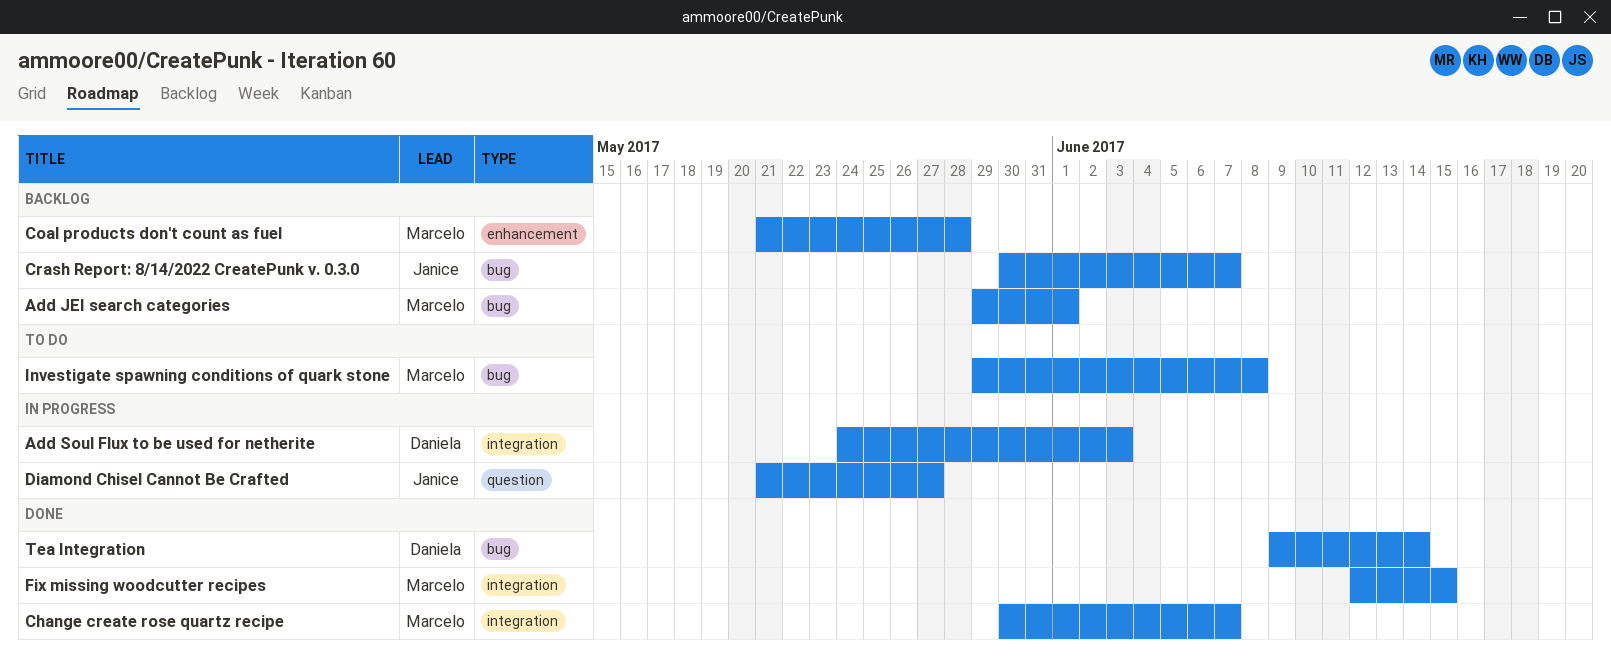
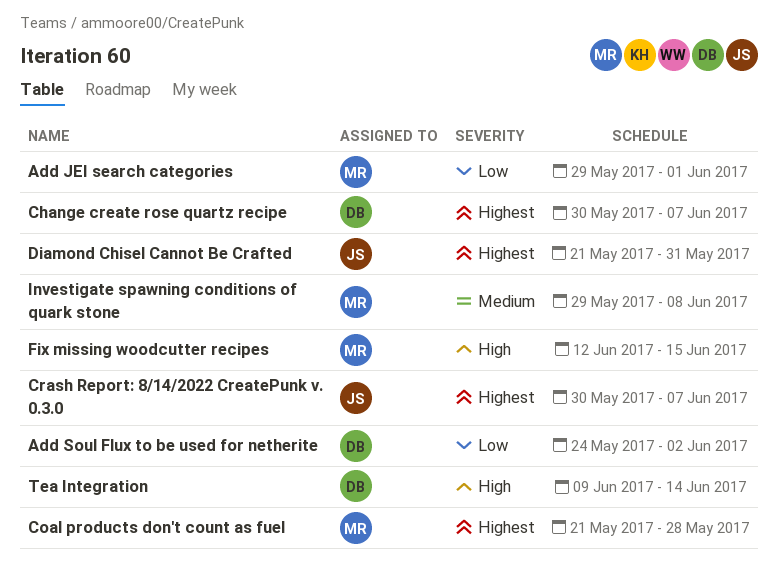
Add Soul Flux to be used for netherite, due: Jun 3 -> Jun 2
Change create rose quartz recipe, owner: Marcelo -> Daniela
Diamond Chisel Cannot Be Crafted, due: May 27 -> May 31

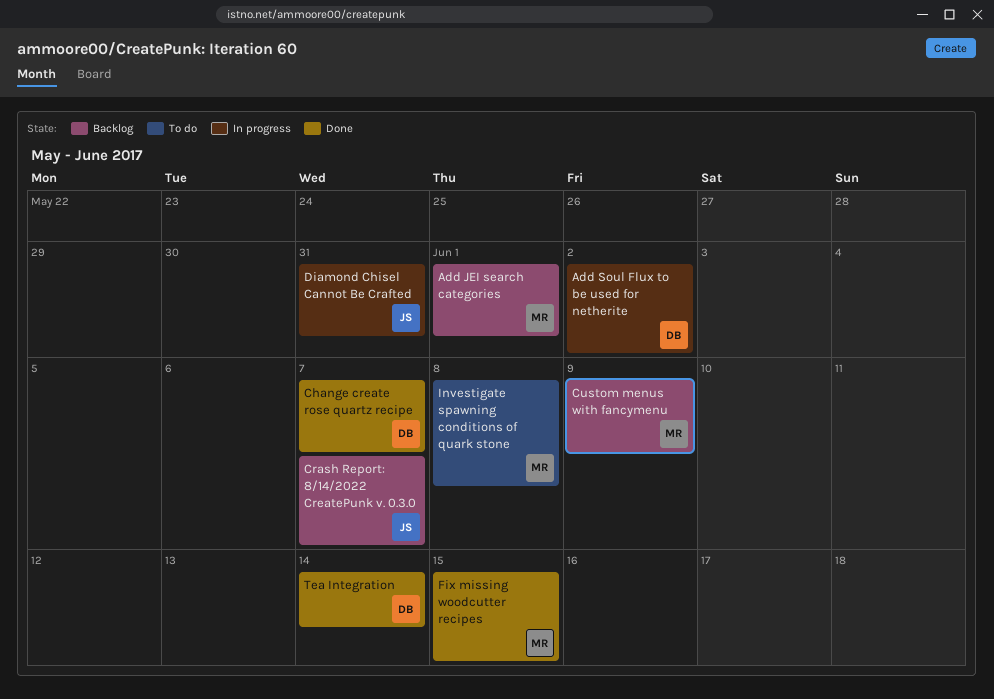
Coal products don't count as fuel: present -> none
Custom menus with fancymenu: none -> present

